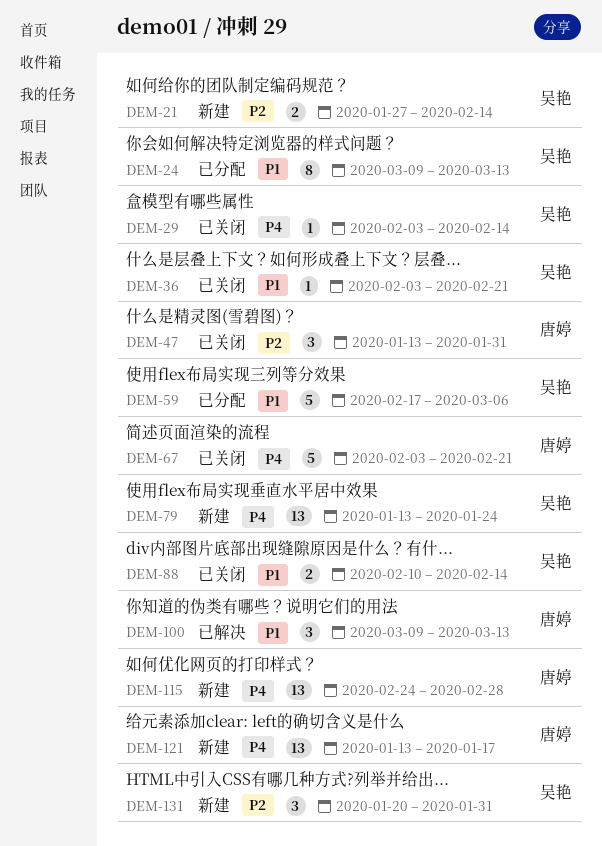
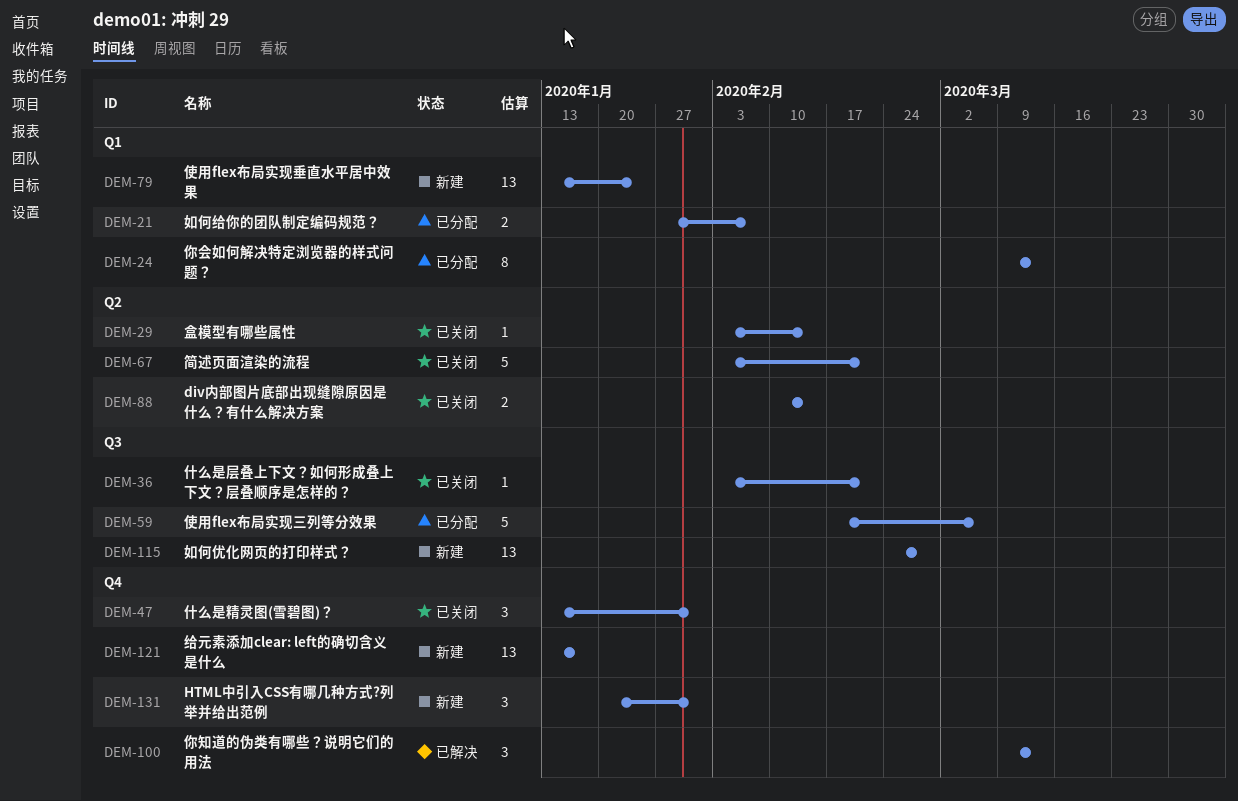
DEM-21, status: 新建 -> 已分配
DEM-21, due: Feb 14 -> Feb 7

